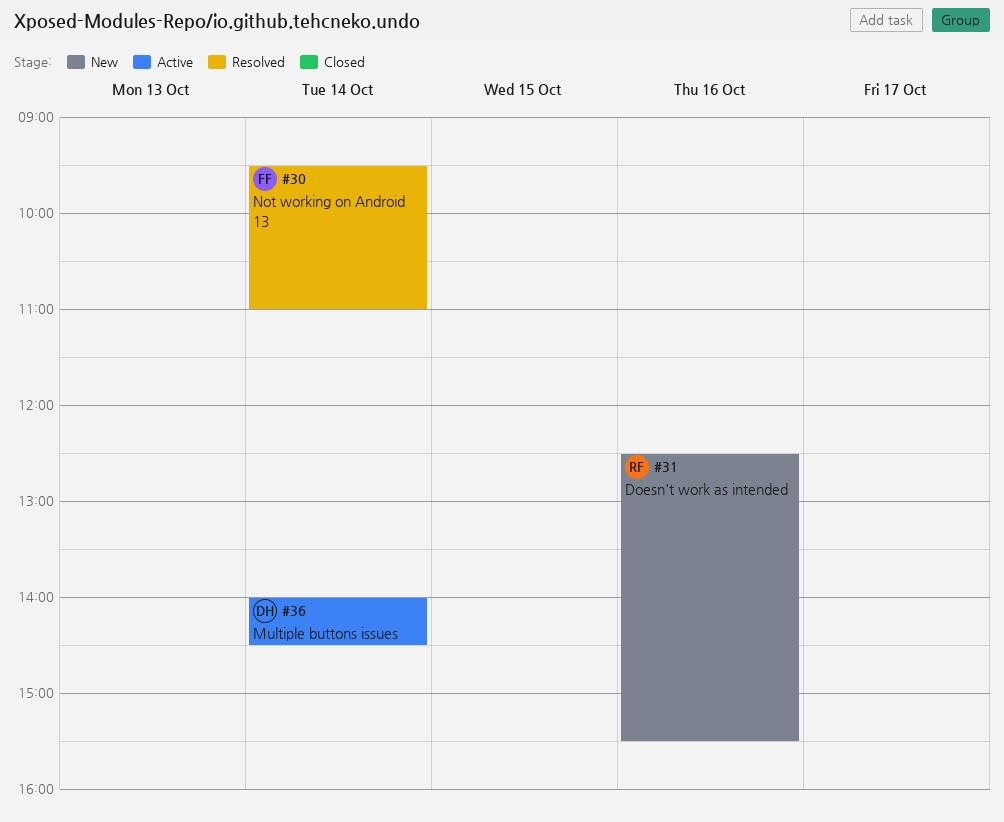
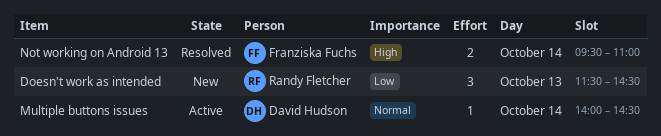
Doesn't work as intended, day: Oct 16 -> Oct 13
Doesn't work as intended, begins: 12:30 -> 11:30
Doesn't work as intended, ends: 15:30 -> 14:30

